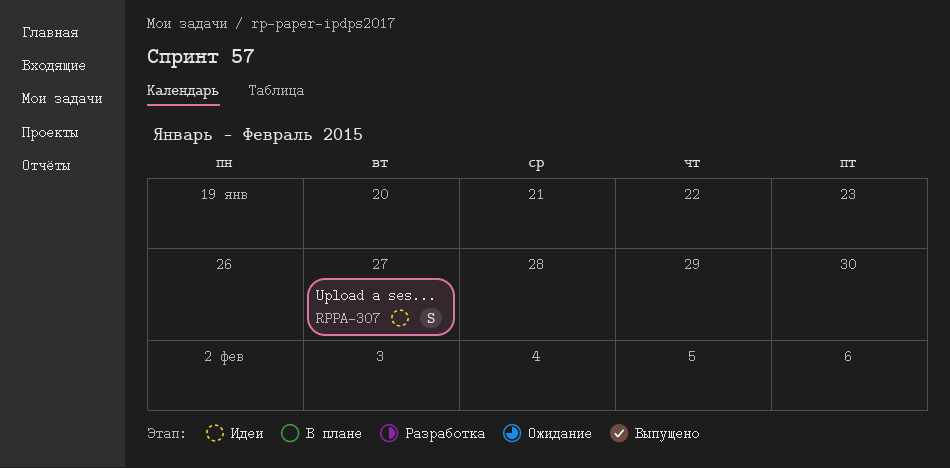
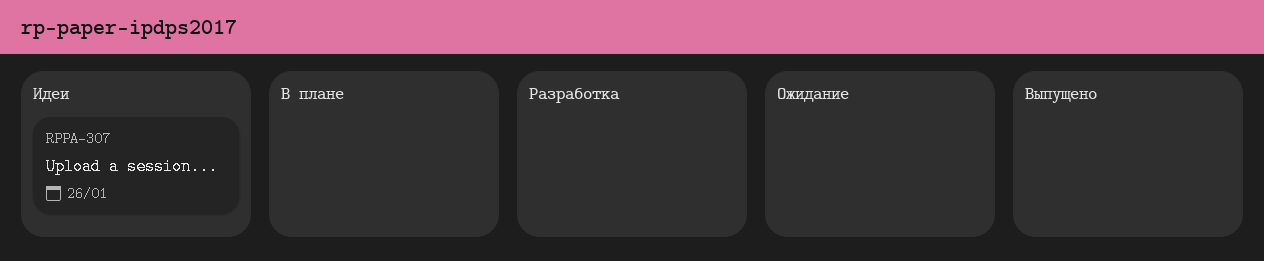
RPPA-307, due: Jan 27 -> Jan 26

